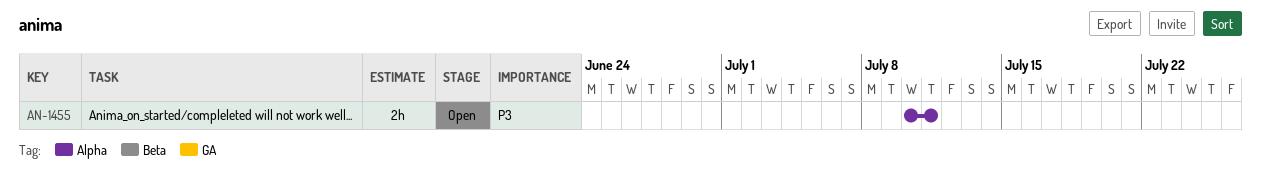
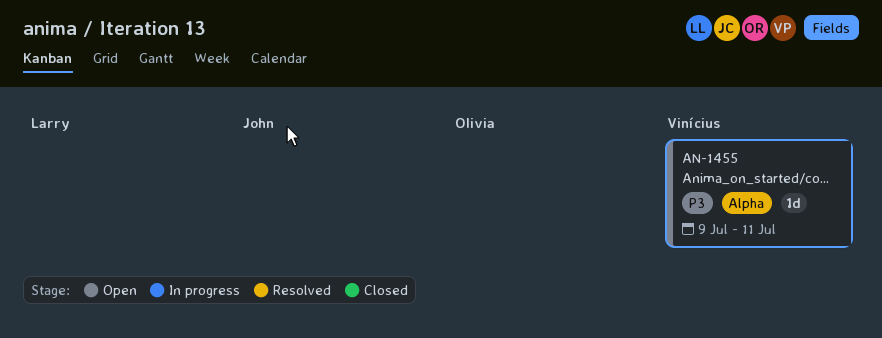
AN-1455, estimate: 2h -> 1d
AN-1455, start: Jul 10 -> Jul 9

